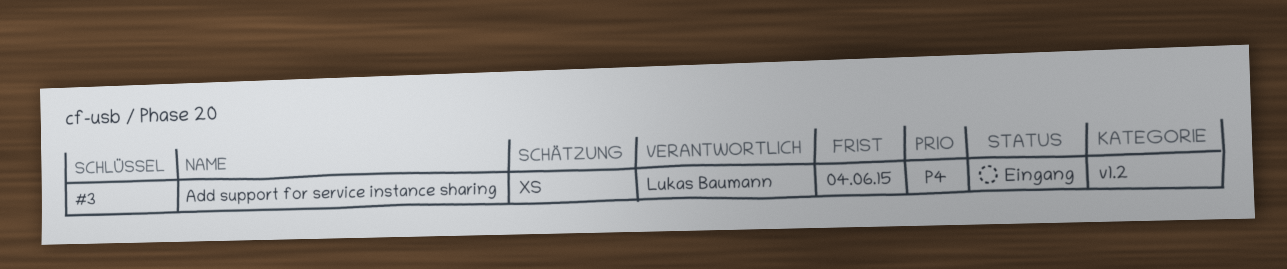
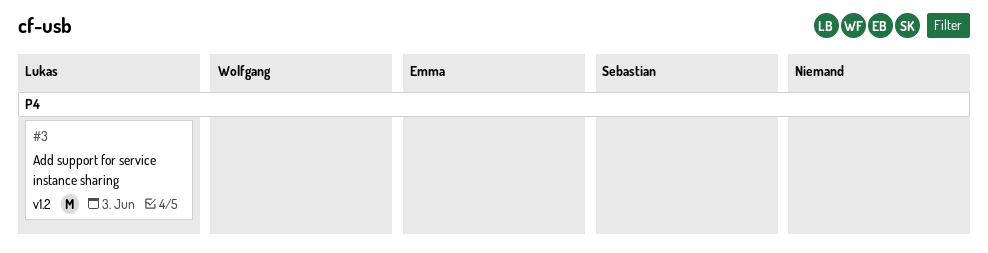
#3, estimate: XS -> M
#3, due: Jun 4 -> Jun 3

